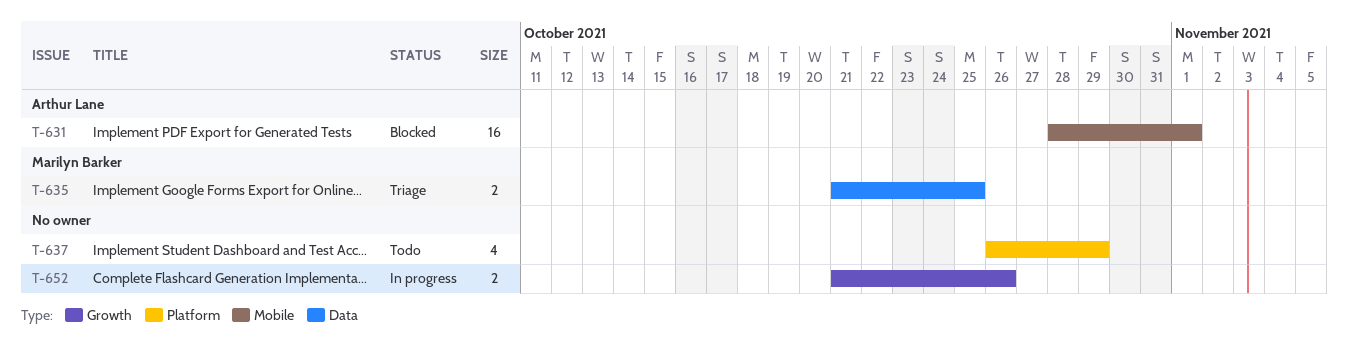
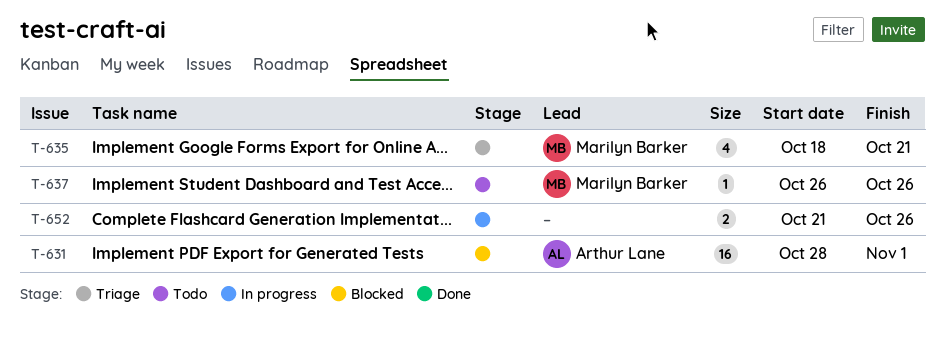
T-635, estimate: 2 -> 4
T-635, start: Oct 21 -> Oct 18
T-635, due: Oct 25 -> Oct 21
T-637, owner: none -> Marilyn Barker
T-637, estimate: 4 -> 1
T-637, due: Oct 29 -> Oct 26

